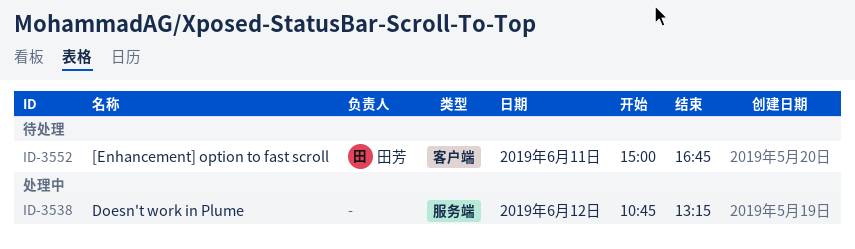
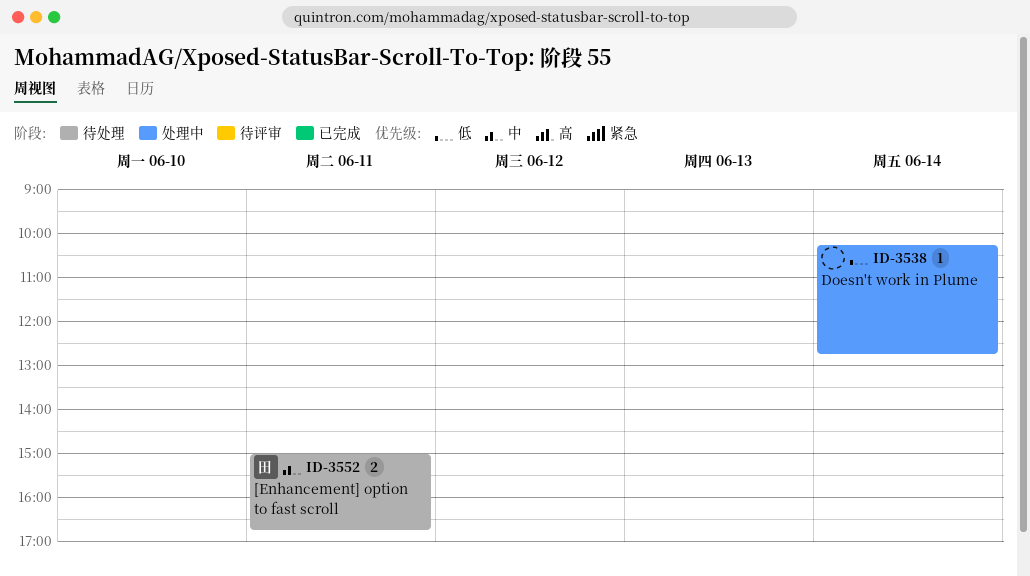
ID-3538, day: Jun 12 -> Jun 14
ID-3538, begins: 10:45 -> 10:15
ID-3538, ends: 13:15 -> 12:45

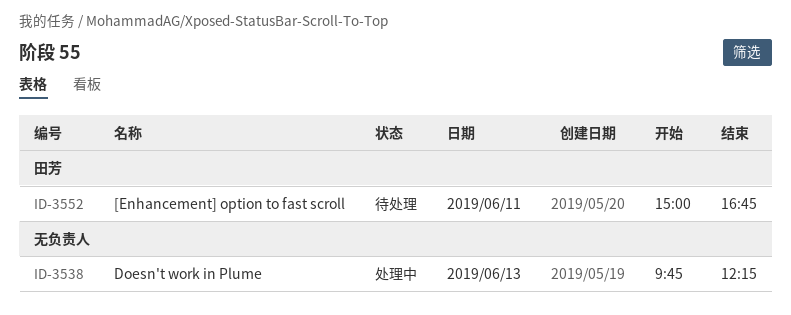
ID-3538, day: Jun 14 -> Jun 13
ID-3538, begins: 10:15 -> 09:45
ID-3538, ends: 12:45 -> 12:15

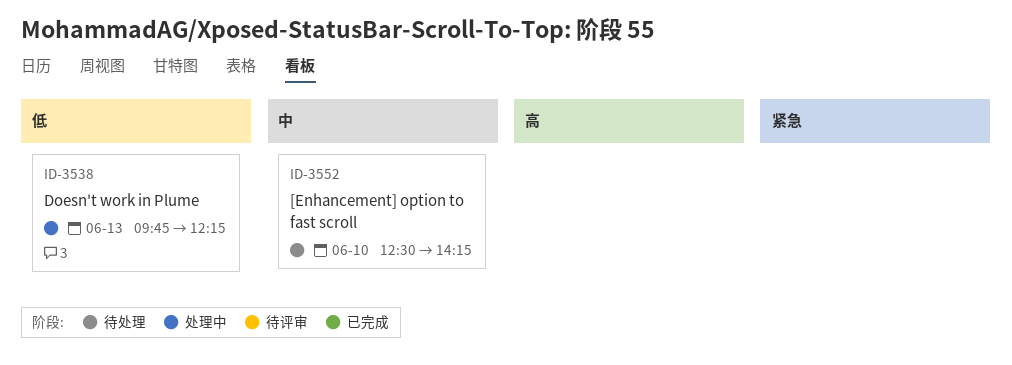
ID-3552, day: Jun 11 -> Jun 10
ID-3552, begins: 15:00 -> 12:30
ID-3552, ends: 16:45 -> 14:15

